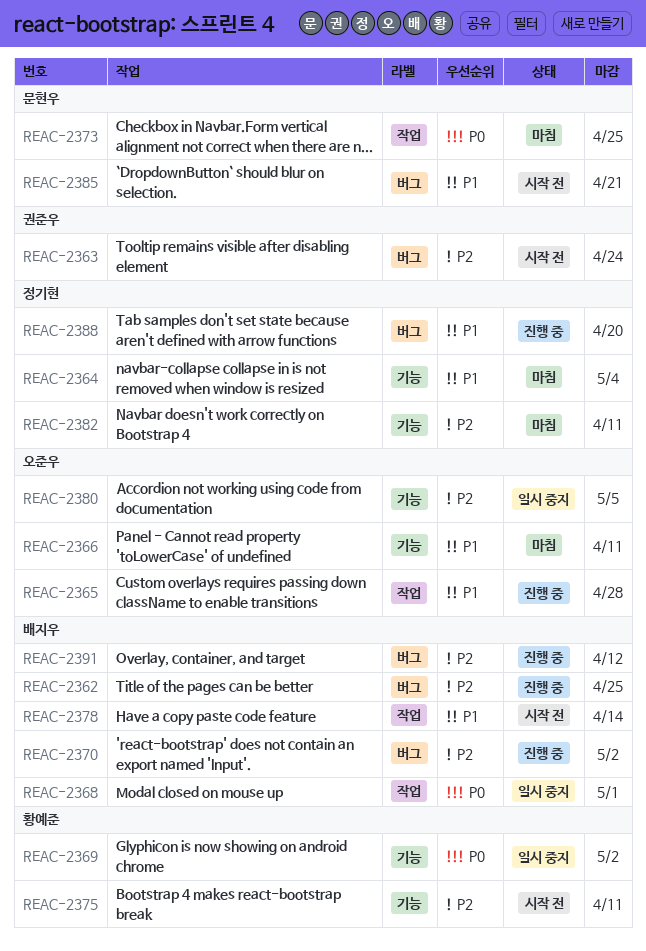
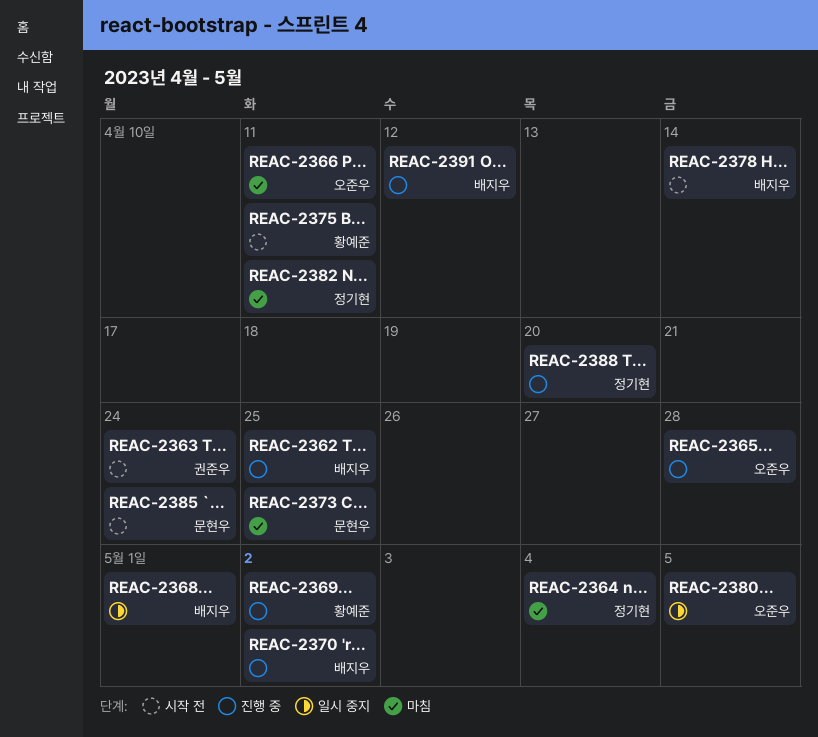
REAC-2369, status: 일시 중지 -> 진행 중
REAC-2385, due: Apr 21 -> Apr 24

